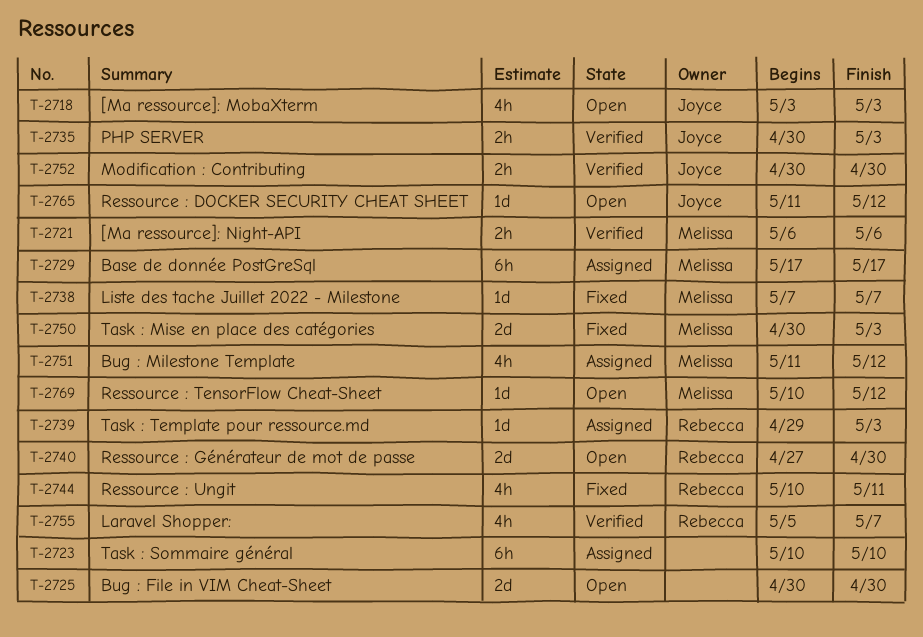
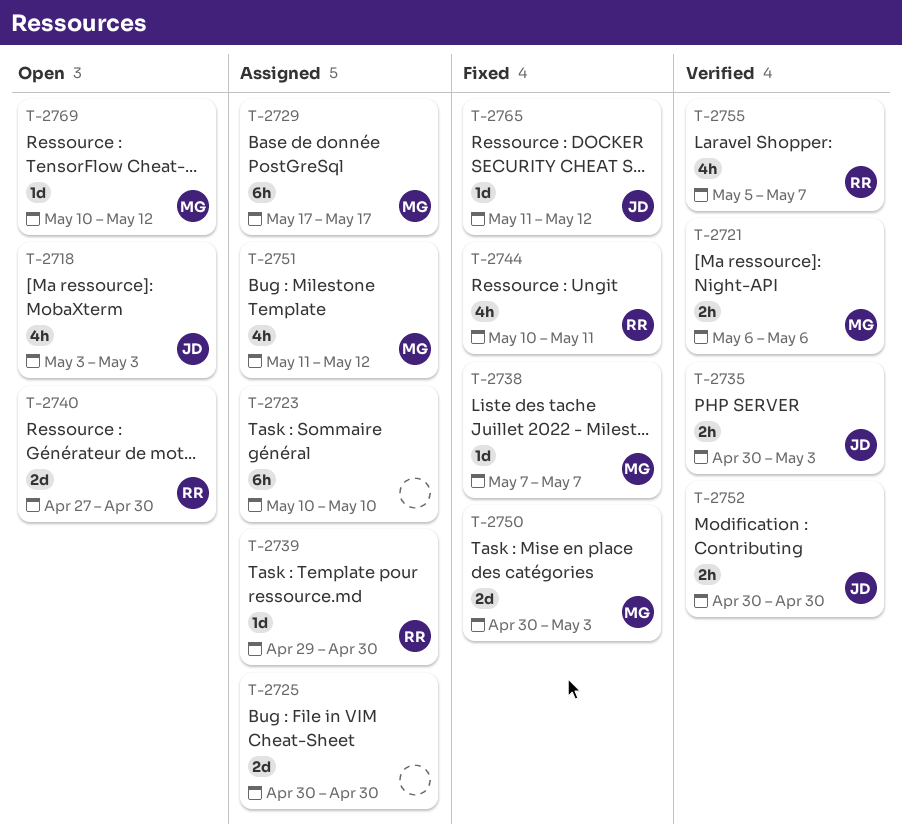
T-2725, status: Open -> Assigned
T-2739, due: May 3 -> Apr 30
T-2765, status: Open -> Fixed

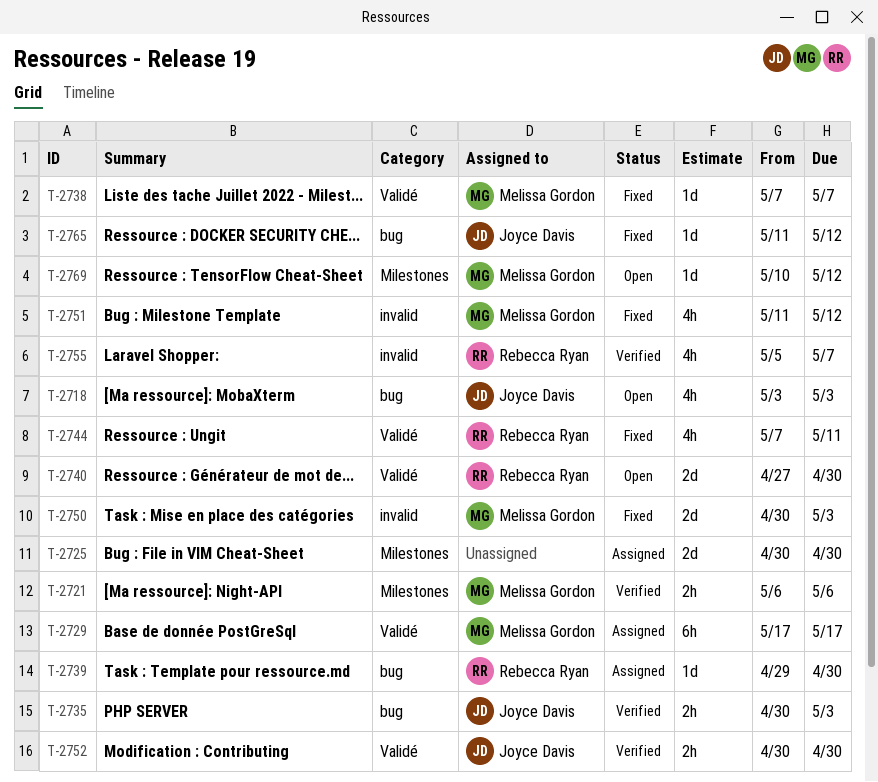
T-2723: present -> none
T-2744, start: May 10 -> May 7
T-2751, status: Assigned -> Fixed

